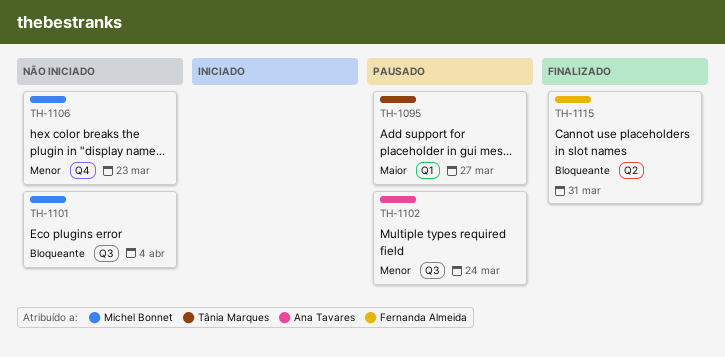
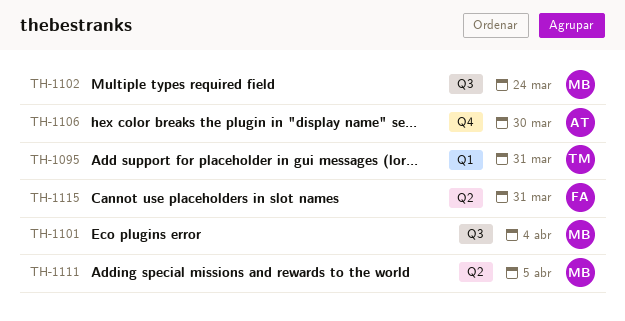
TH-1095, due: Mar 27 -> Mar 31
TH-1102, owner: Ana Tavares -> Michel Bonnet
TH-1106, owner: Michel Bonnet -> Ana Tavares
TH-1106, due: Mar 23 -> Mar 30
TH-1111: none -> present

